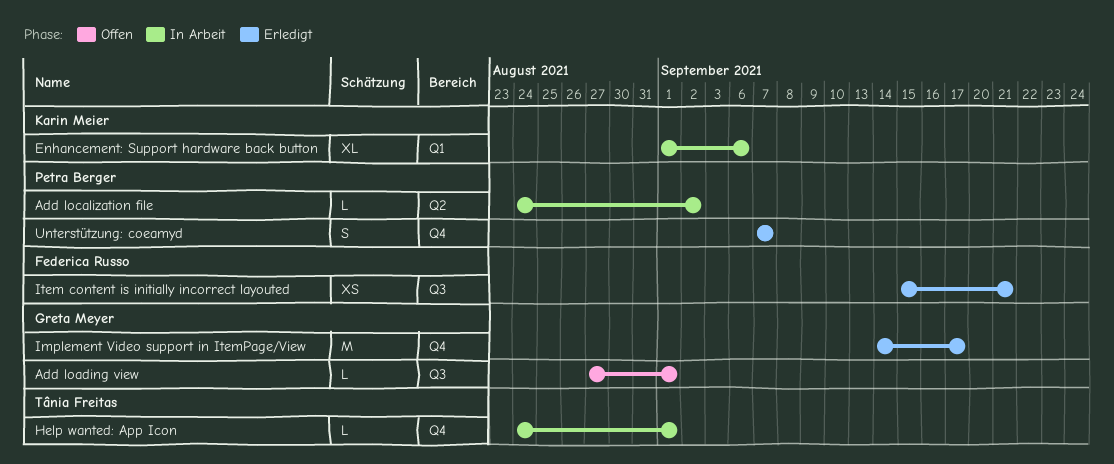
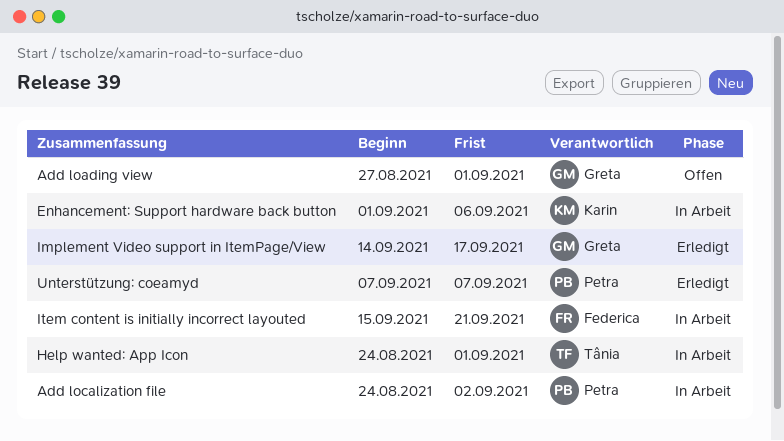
Item content is initially incorrect layouted, status: Erledigt -> In Arbeit

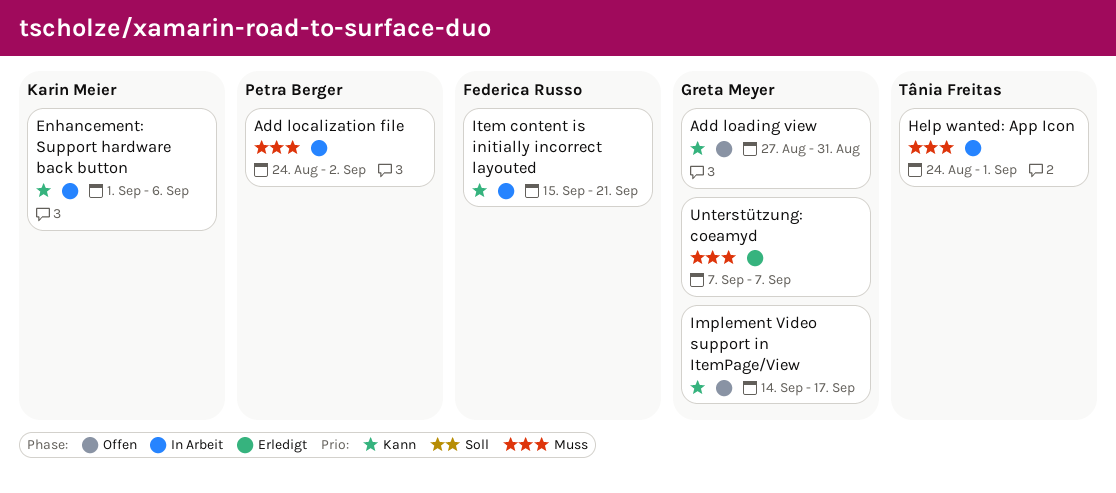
Add loading view, due: Sep 1 -> Aug 31
Implement Video support in ItemPage/View, status: Erledigt -> Offen
Unterstützung: coeamyd, owner: Petra Berger -> Greta Meyer

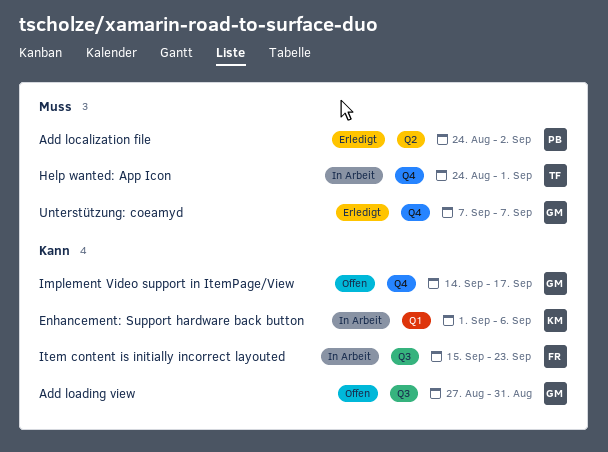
Add localization file, status: In Arbeit -> Erledigt
Item content is initially incorrect layouted, due: Sep 21 -> Sep 23

